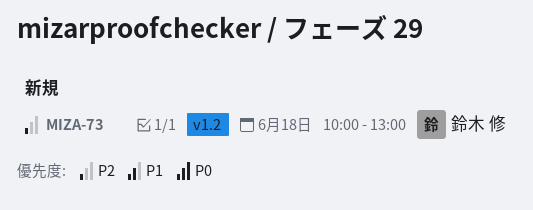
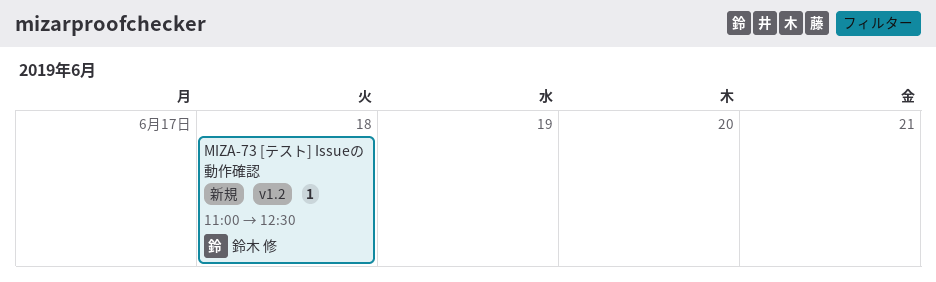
MIZA-73, begins: 10:00 -> 11:00
MIZA-73, ends: 13:00 -> 12:30

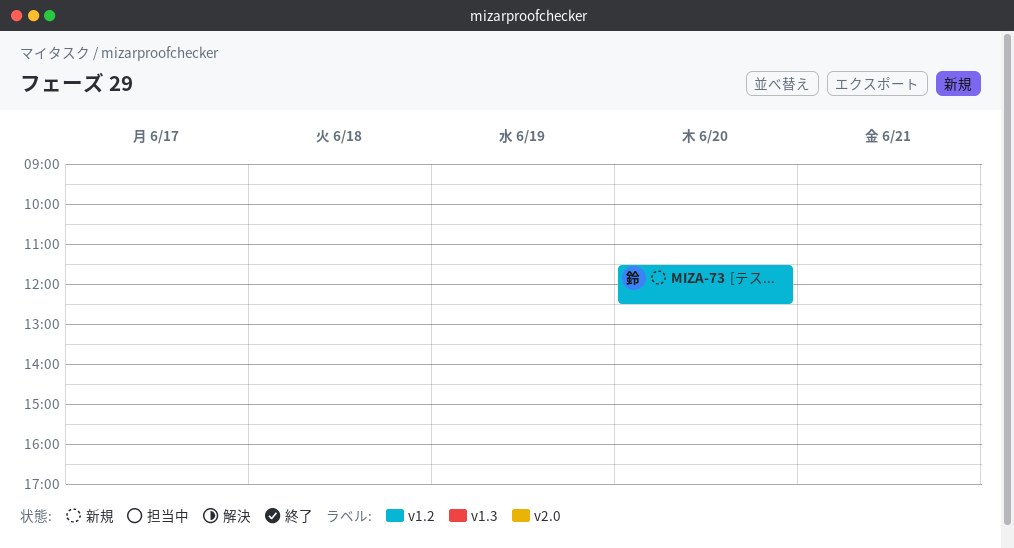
MIZA-73, day: Jun 18 -> Jun 20
MIZA-73, begins: 11:00 -> 11:30

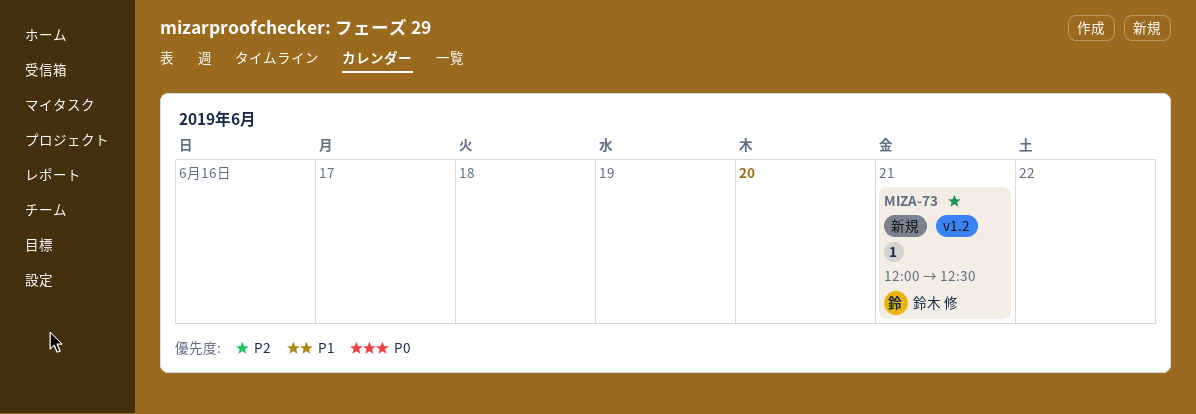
MIZA-73, day: Jun 20 -> Jun 21
MIZA-73, begins: 11:30 -> 12:00

